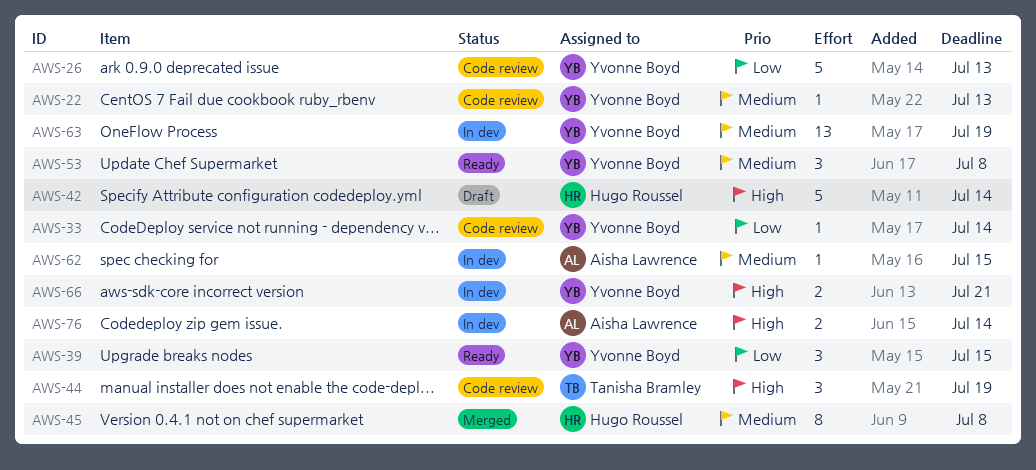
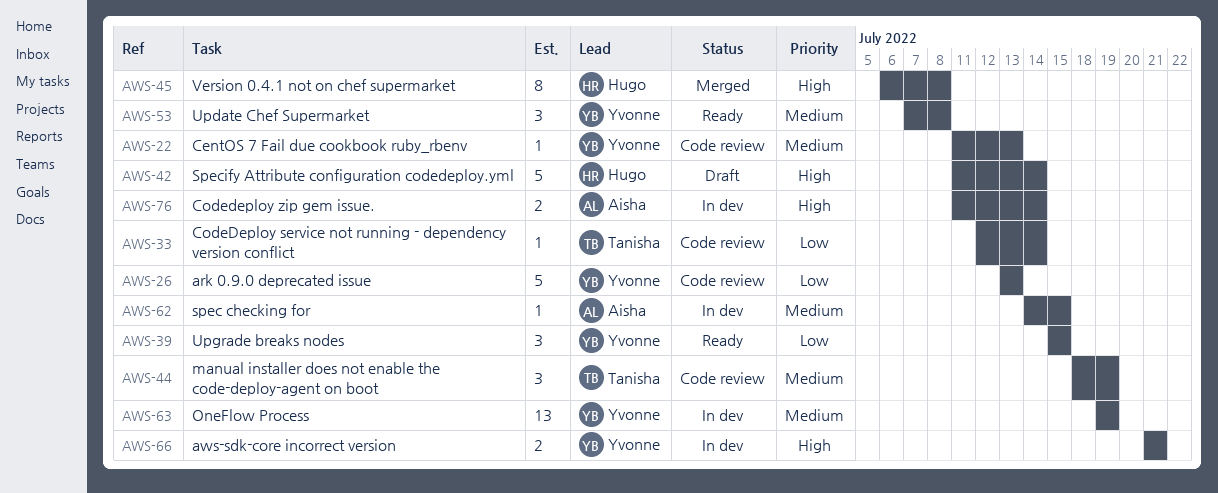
AWS-33, owner: Yvonne Boyd -> Tanisha Bramley
AWS-44, priority: High -> Medium
AWS-45, priority: Medium -> High

